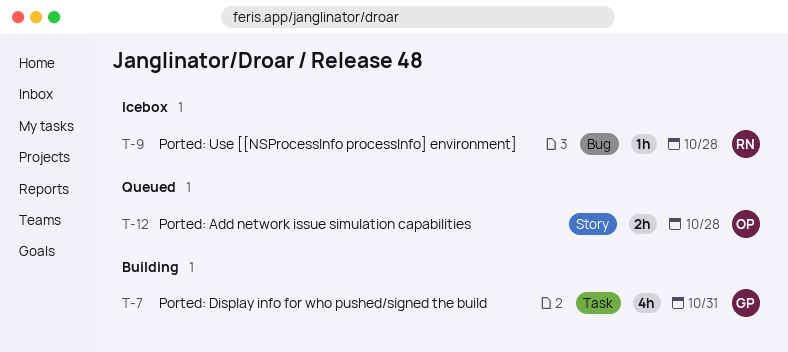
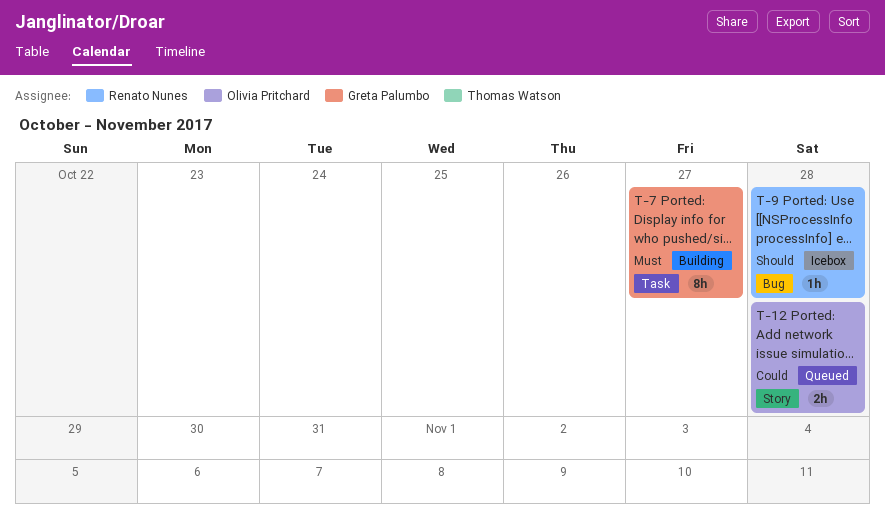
T-7, estimate: 4h -> 8h
T-7, due: Oct 31 -> Oct 27

